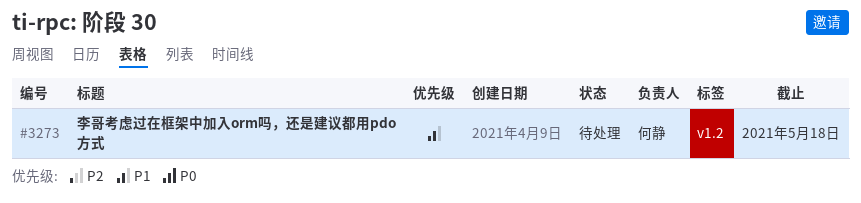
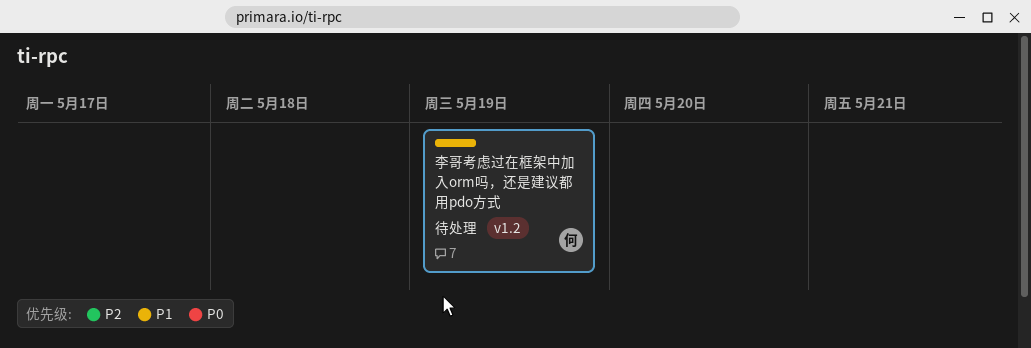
李哥考虑过在框架中加入orm吗，还是建议都用pdo方式, due: May 18 -> May 19

